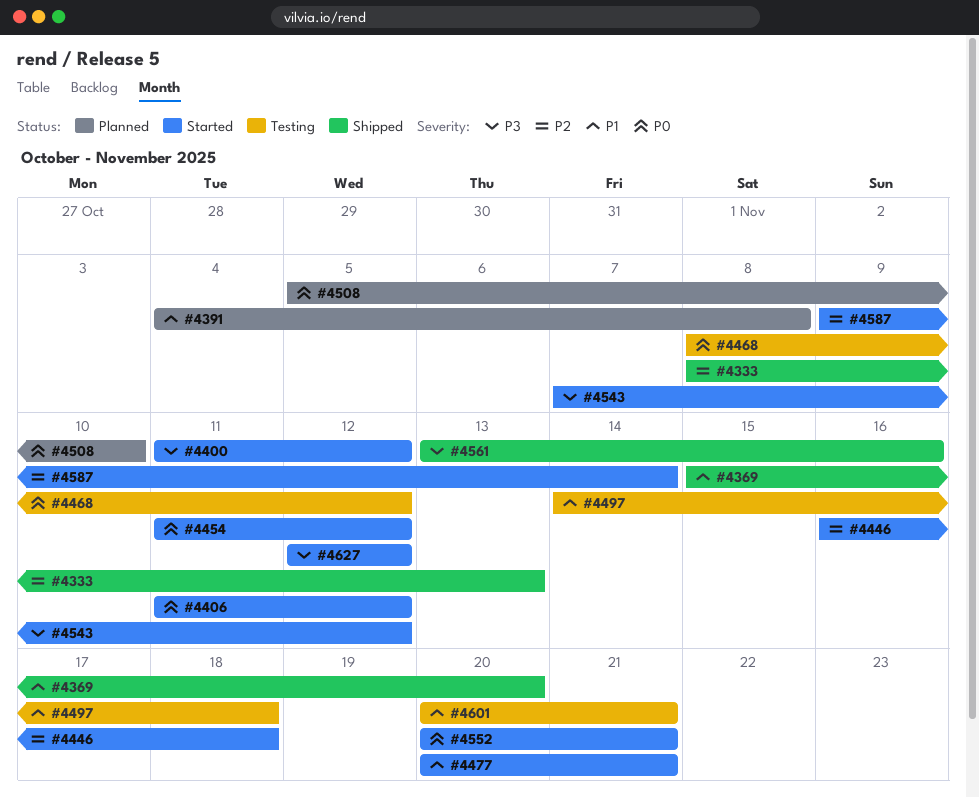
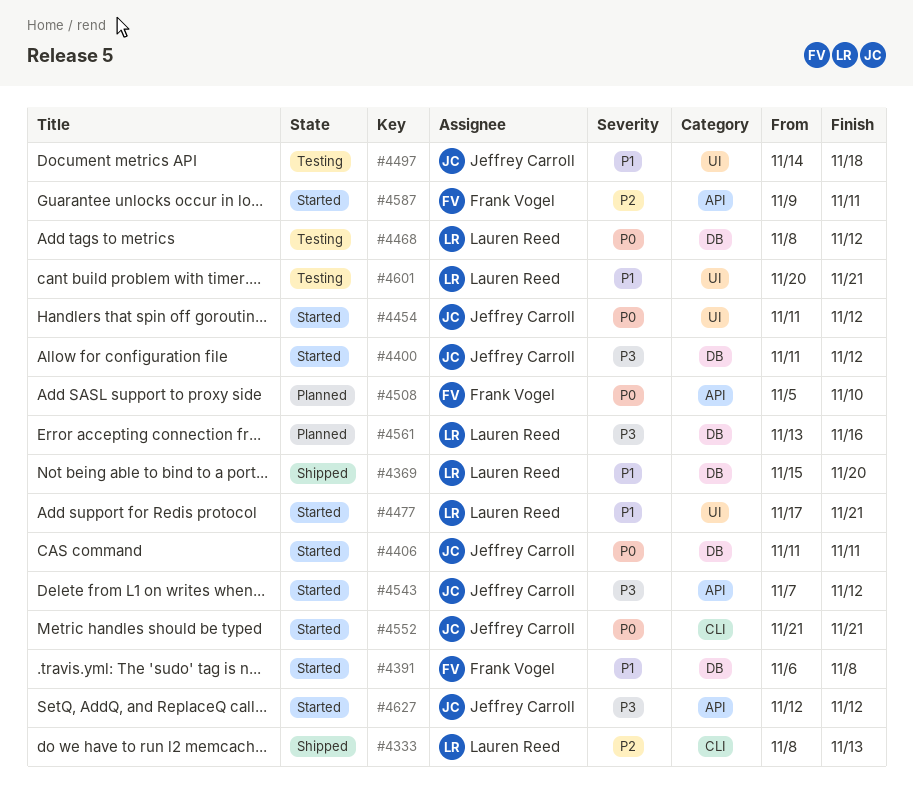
#4391, status: Planned -> Started
#4391, start: Nov 4 -> Nov 6
#4406, due: Nov 12 -> Nov 11
#4446: present -> none
#4477, start: Nov 20 -> Nov 17
#4552, start: Nov 20 -> Nov 21
#4561, status: Shipped -> Planned
#4587, due: Nov 14 -> Nov 11

